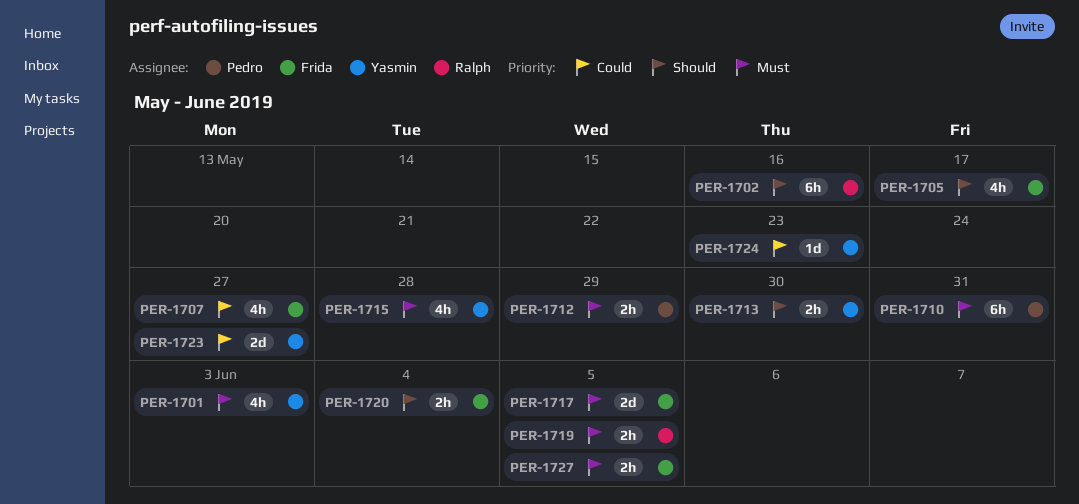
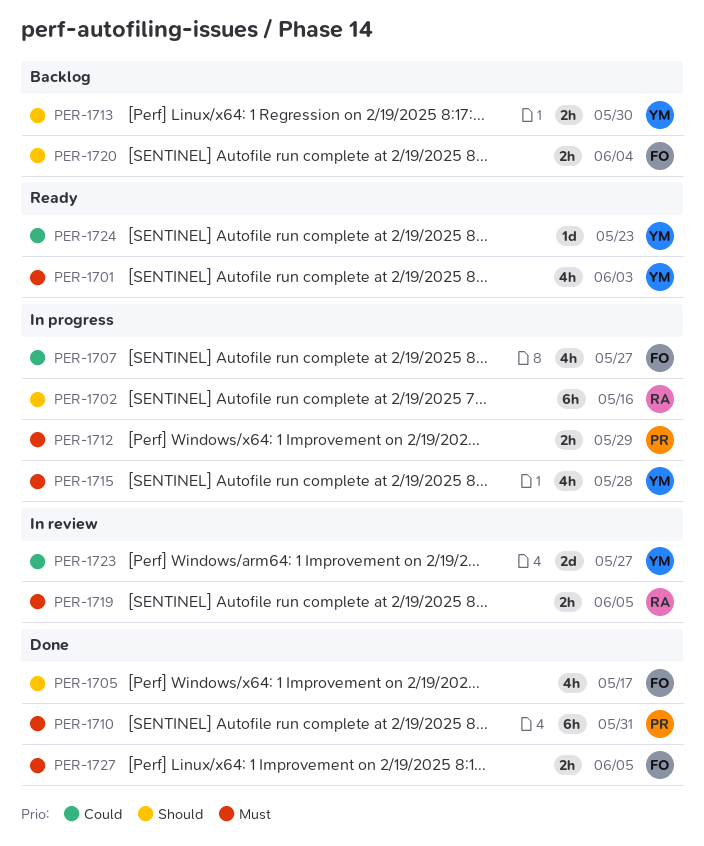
PER-1717: present -> none

